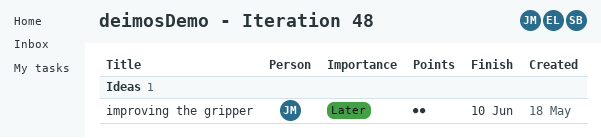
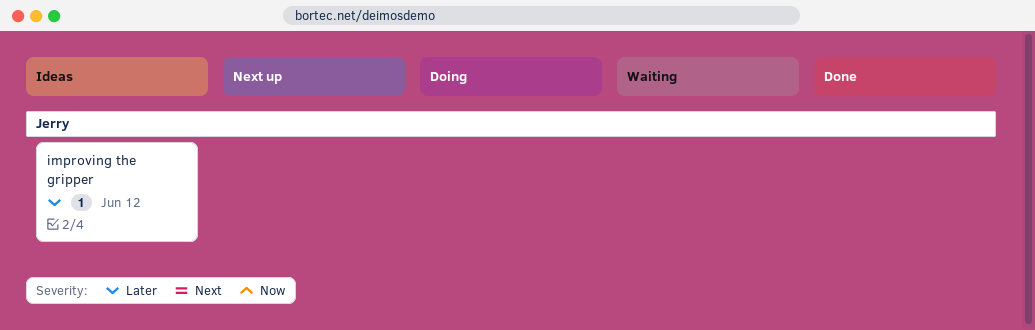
improving the gripper, estimate: 2 -> 1
improving the gripper, due: Jun 10 -> Jun 12

